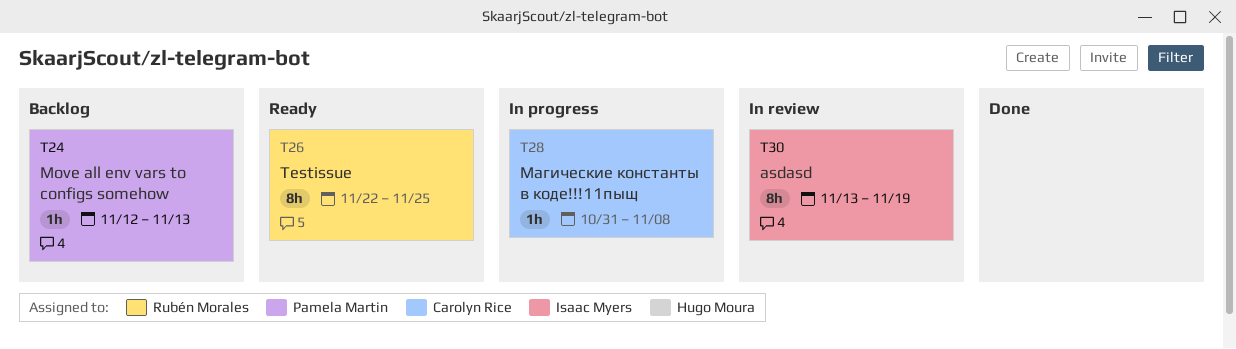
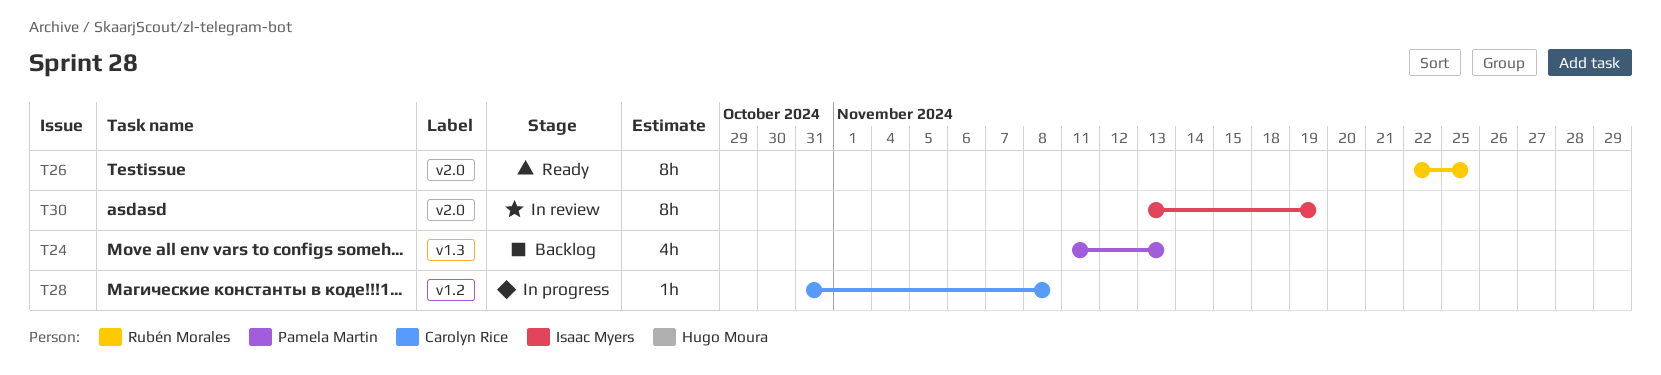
T24, estimate: 1h -> 4h
T24, start: Nov 12 -> Nov 11

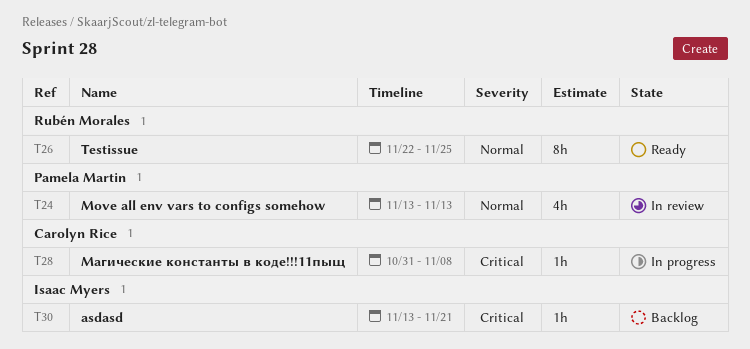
T24, status: Backlog -> In review
T24, start: Nov 11 -> Nov 13
T30, status: In review -> Backlog
T30, estimate: 8h -> 1h
T30, due: Nov 19 -> Nov 21

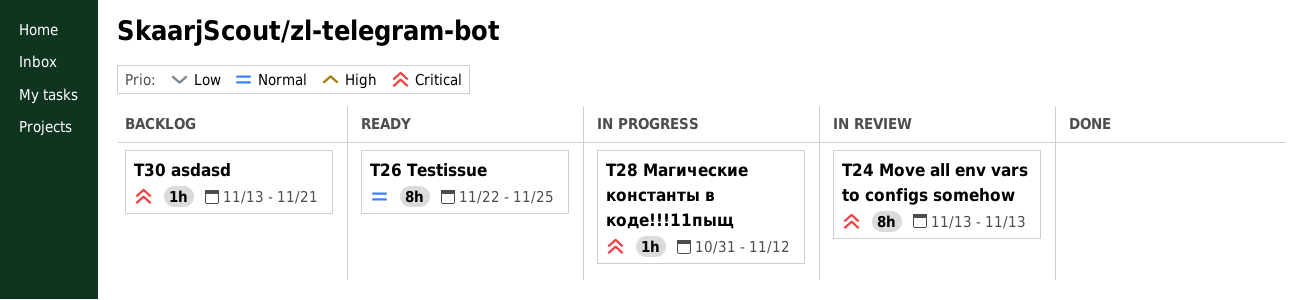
T24, priority: Normal -> Critical
T24, estimate: 4h -> 8h
T28, due: Nov 8 -> Nov 12

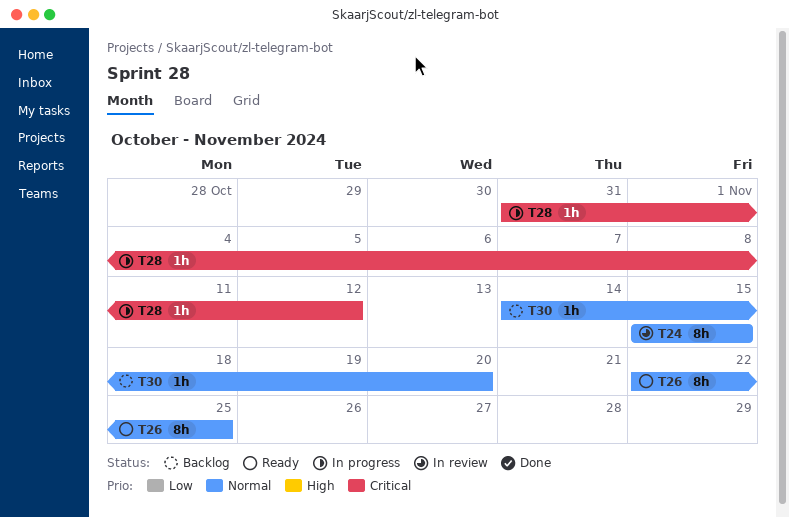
T24, priority: Critical -> Normal
T24, start: Nov 13 -> Nov 15
T24, due: Nov 13 -> Nov 15
T30, priority: Critical -> Normal
T30, start: Nov 13 -> Nov 14
T30, due: Nov 21 -> Nov 20

